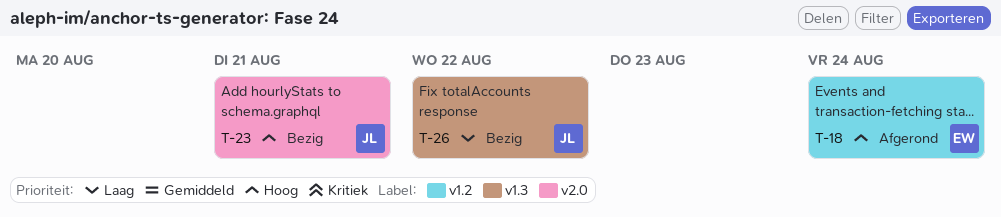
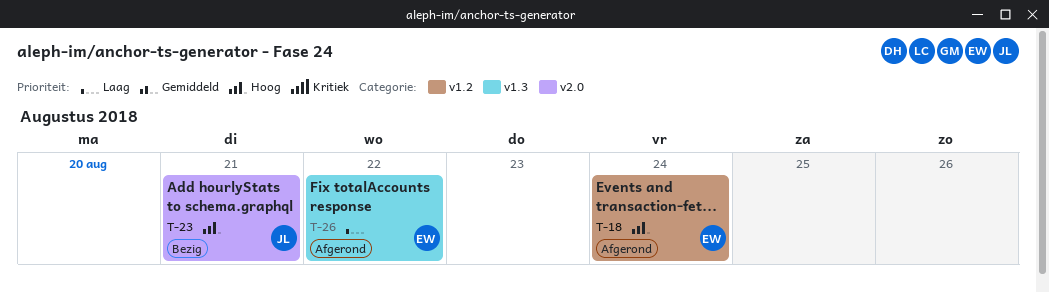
T-26, status: Bezig -> Afgerond
T-26, owner: JL -> EW

